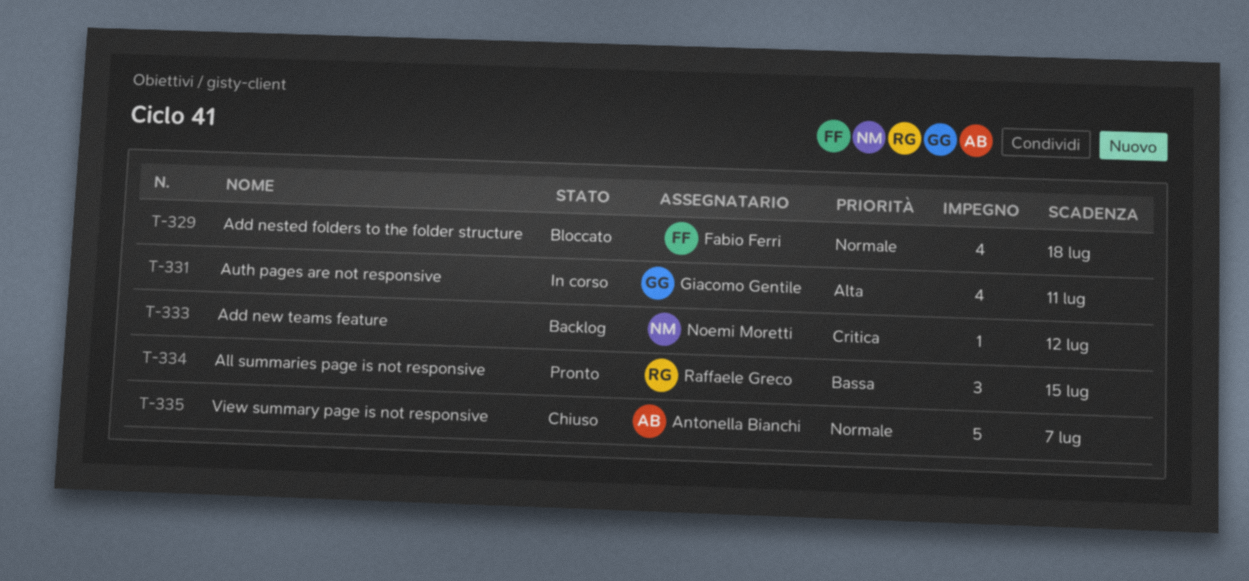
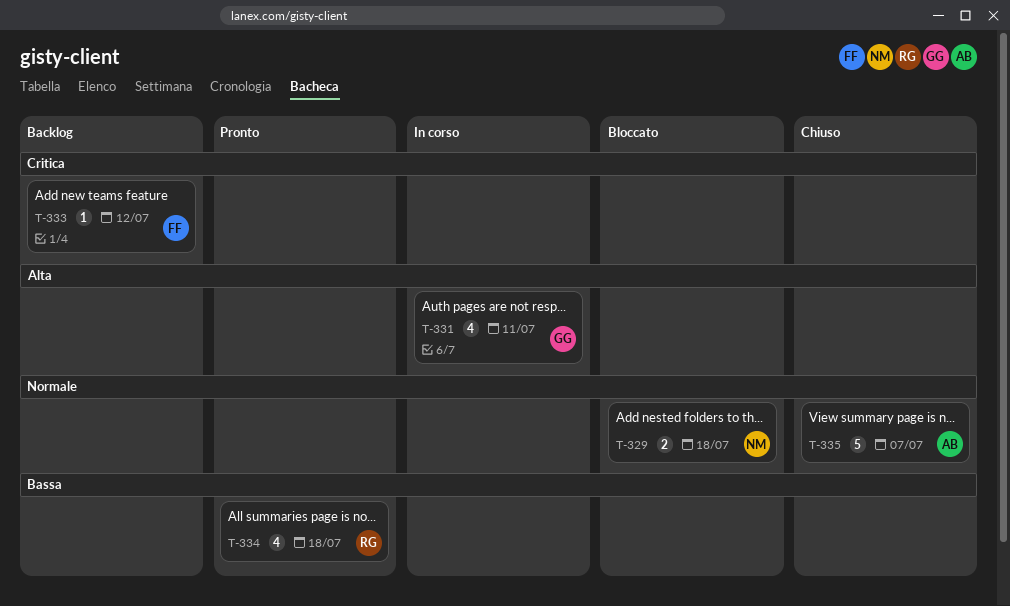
T-329, owner: Fabio Ferri -> Noemi Moretti
T-329, estimate: 4 -> 2
T-333, owner: Noemi Moretti -> Fabio Ferri
T-334, estimate: 3 -> 4
T-334, due: Jul 15 -> Jul 18

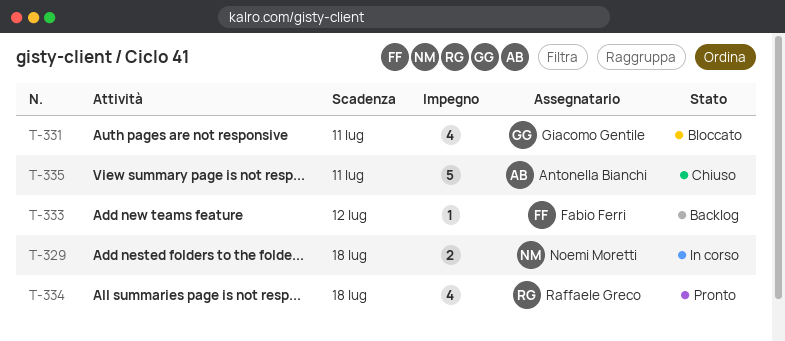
T-329, status: Bloccato -> In corso
T-331, status: In corso -> Bloccato
T-335, due: Jul 7 -> Jul 11

